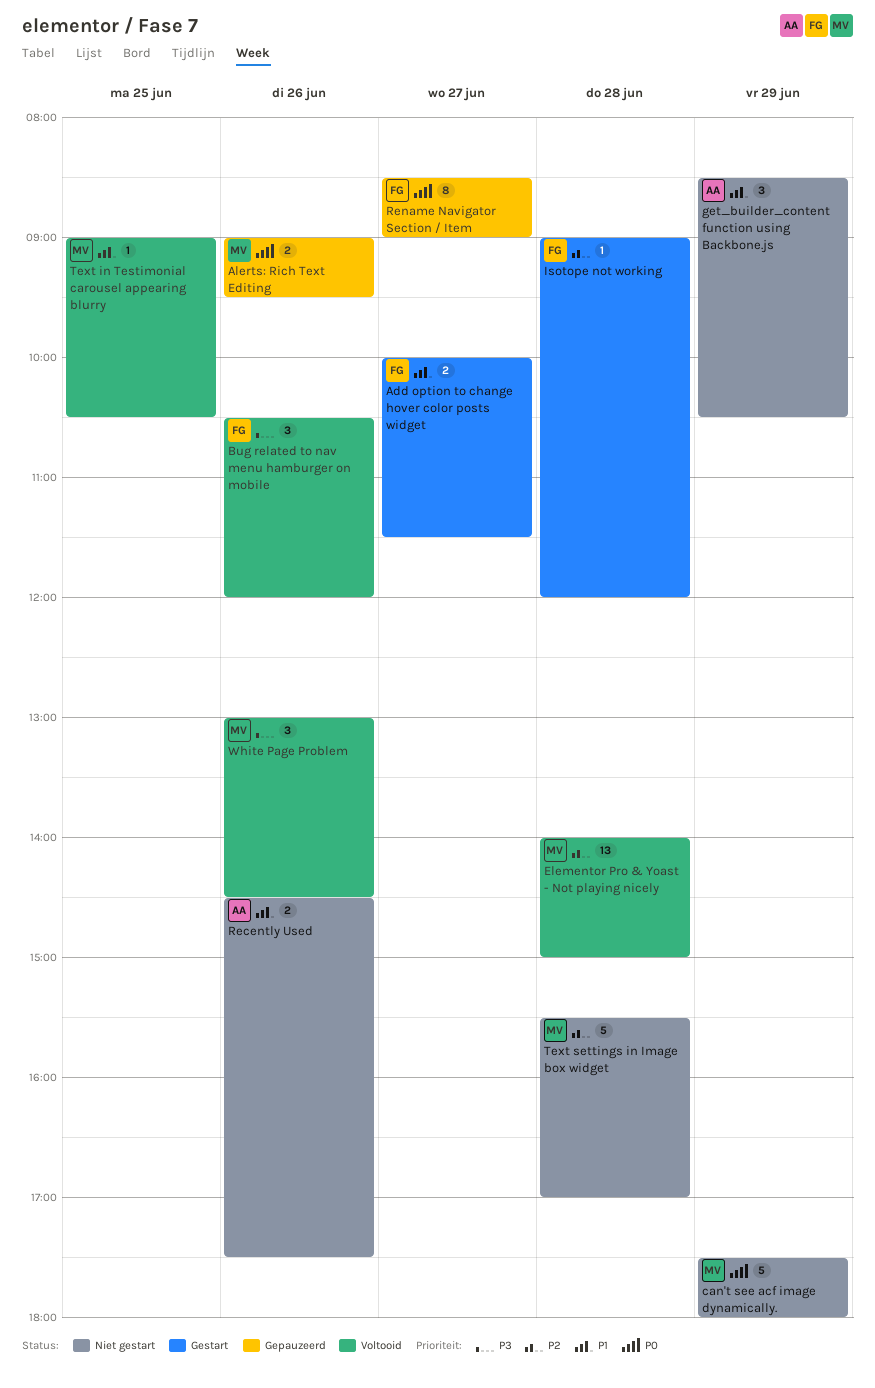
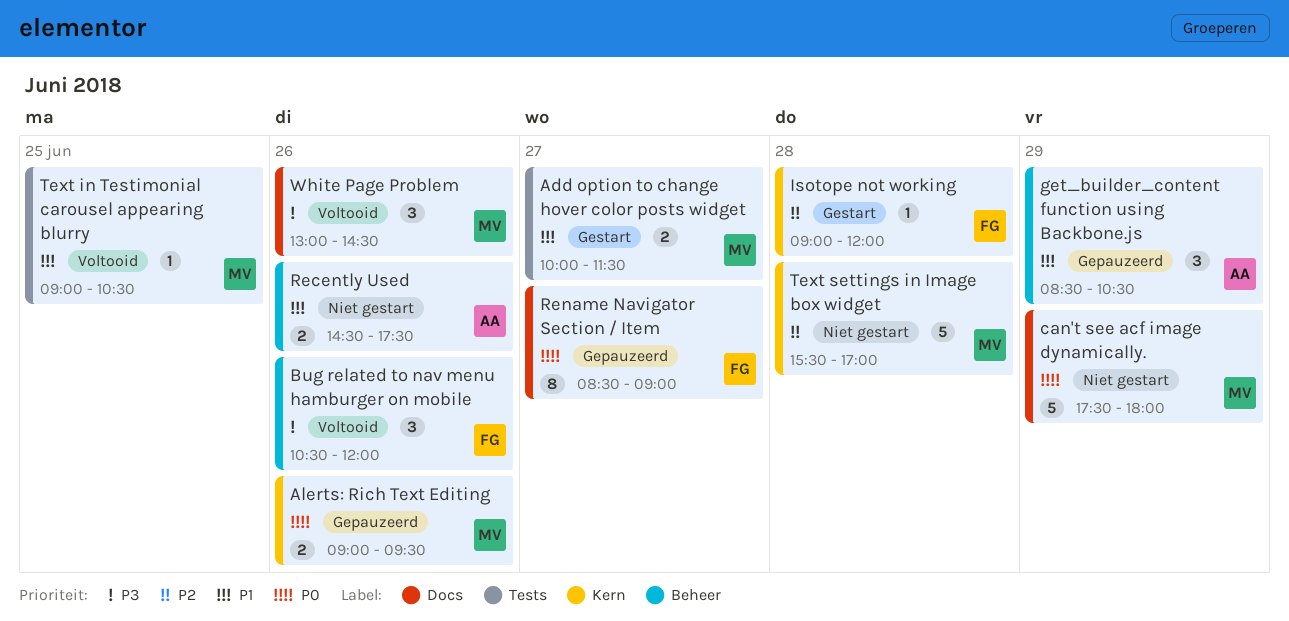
Add option to change hover color posts widget, owner: FG -> MV
Elementor Pro & Yoast - Not playing nicely: present -> none
get_builder_content function using Backbone.js, status: Niet gestart -> Gepauzeerd

